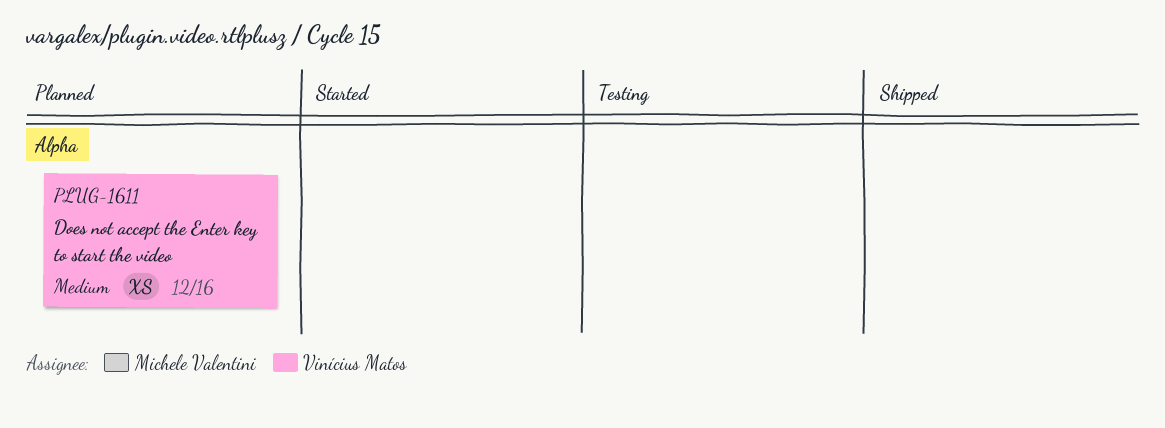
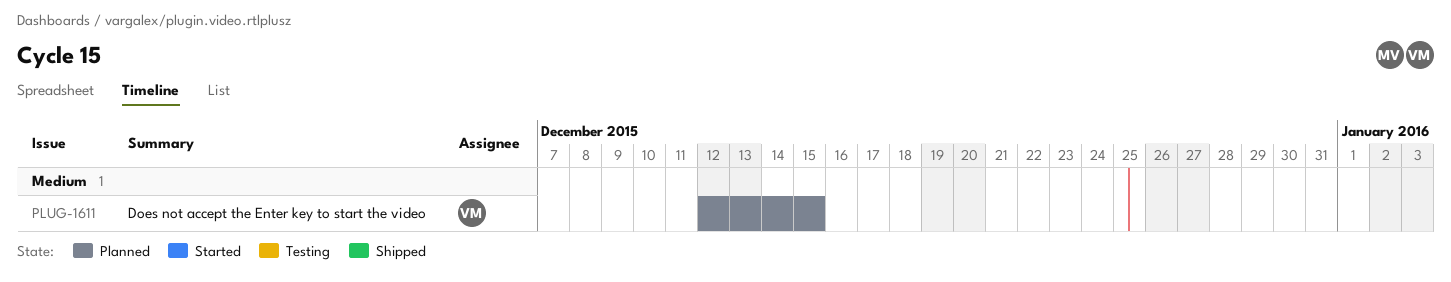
PLUG-1611, due: Dec 16 -> Dec 15

